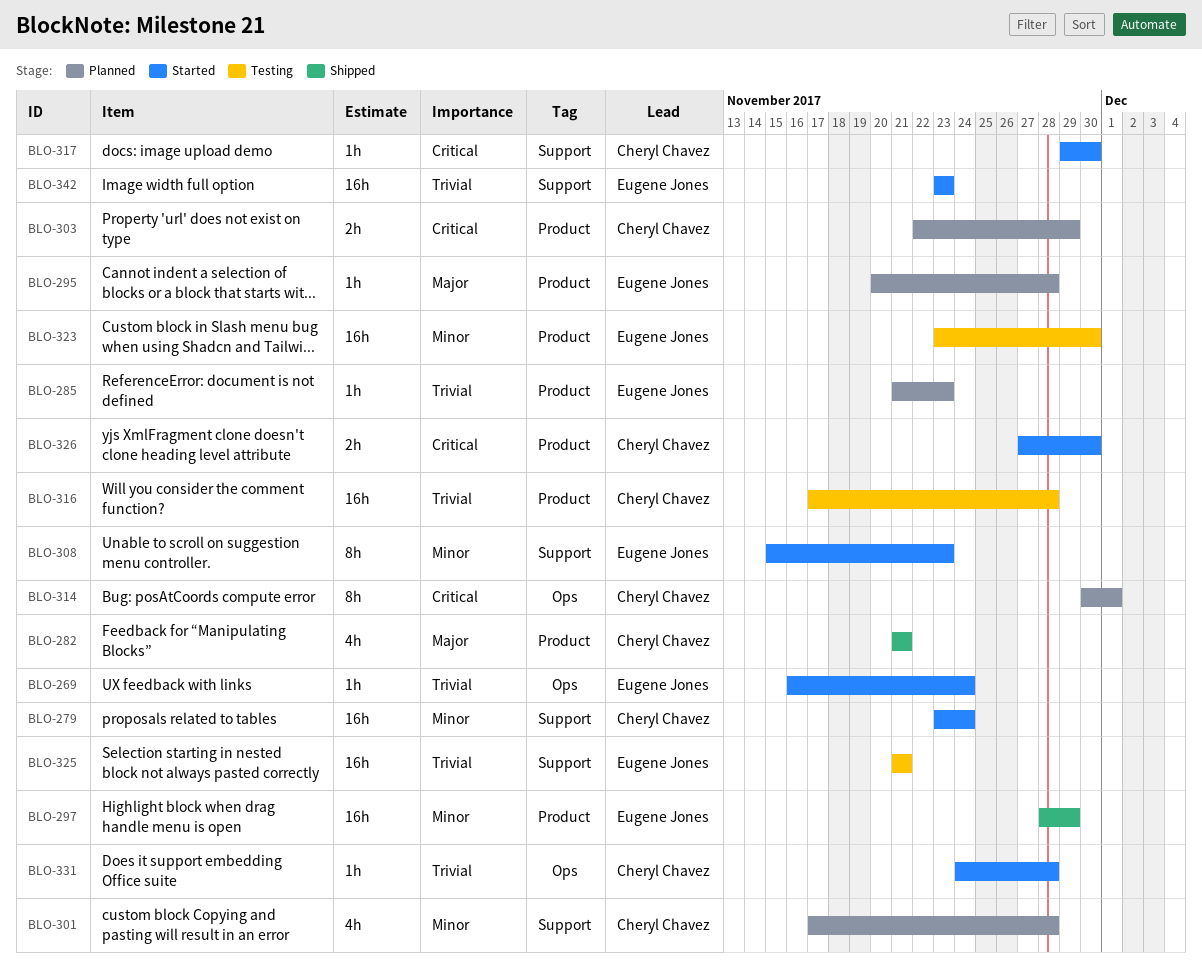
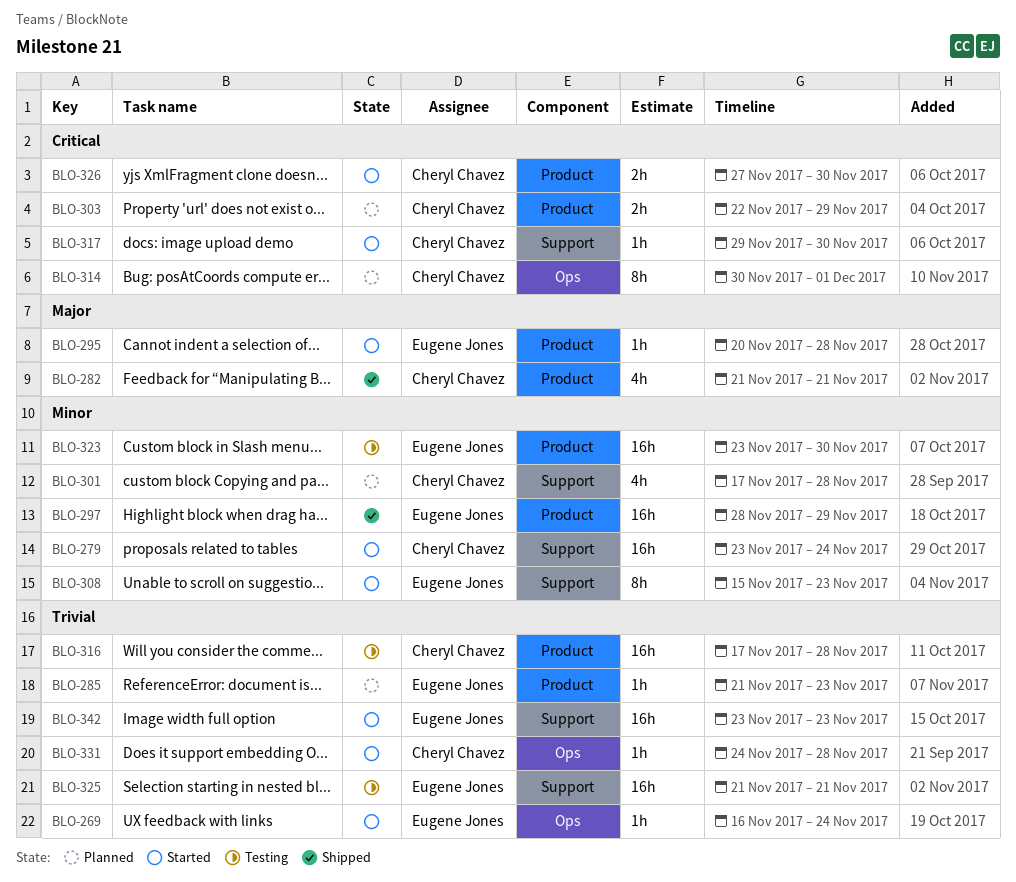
BLO-295, status: Planned -> Started

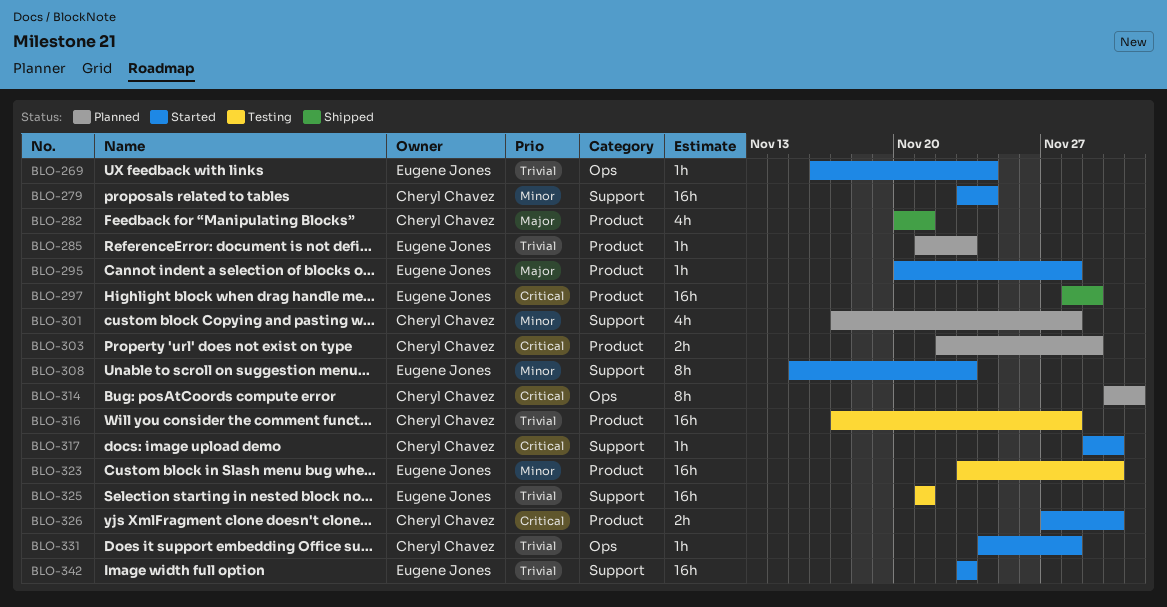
BLO-282, start: Nov 21 -> Nov 20
BLO-297, priority: Minor -> Critical

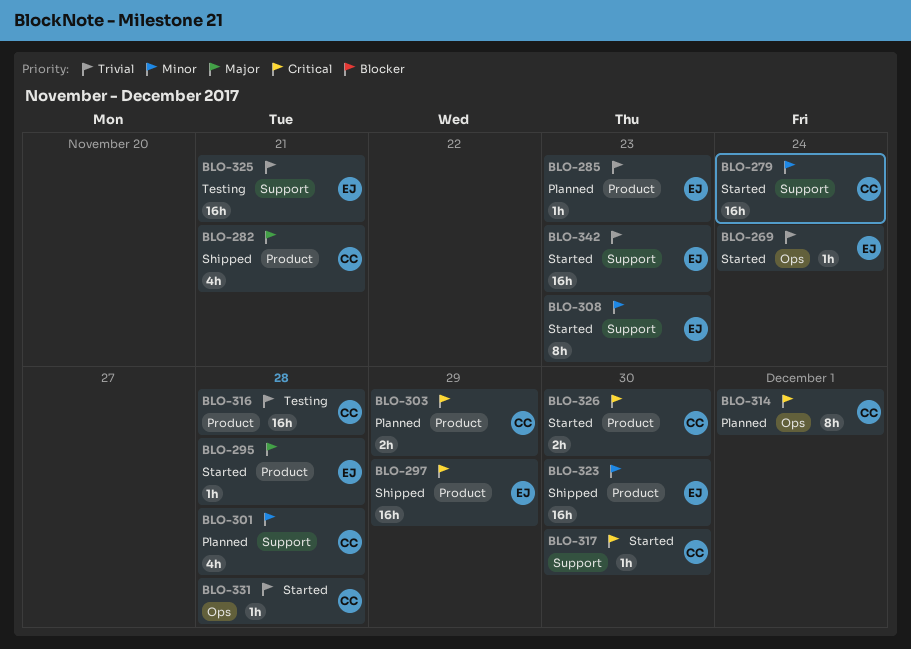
BLO-323, status: Testing -> Shipped

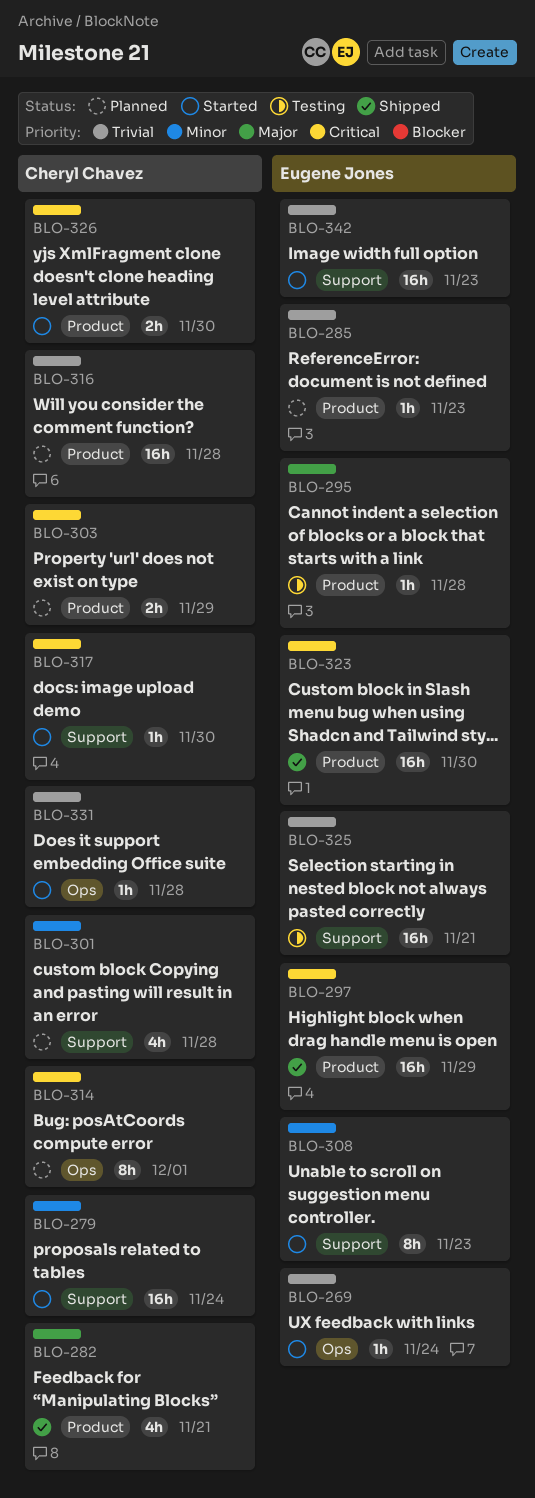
BLO-295, status: Started -> Testing
BLO-316, status: Testing -> Planned
BLO-323, priority: Minor -> Critical

